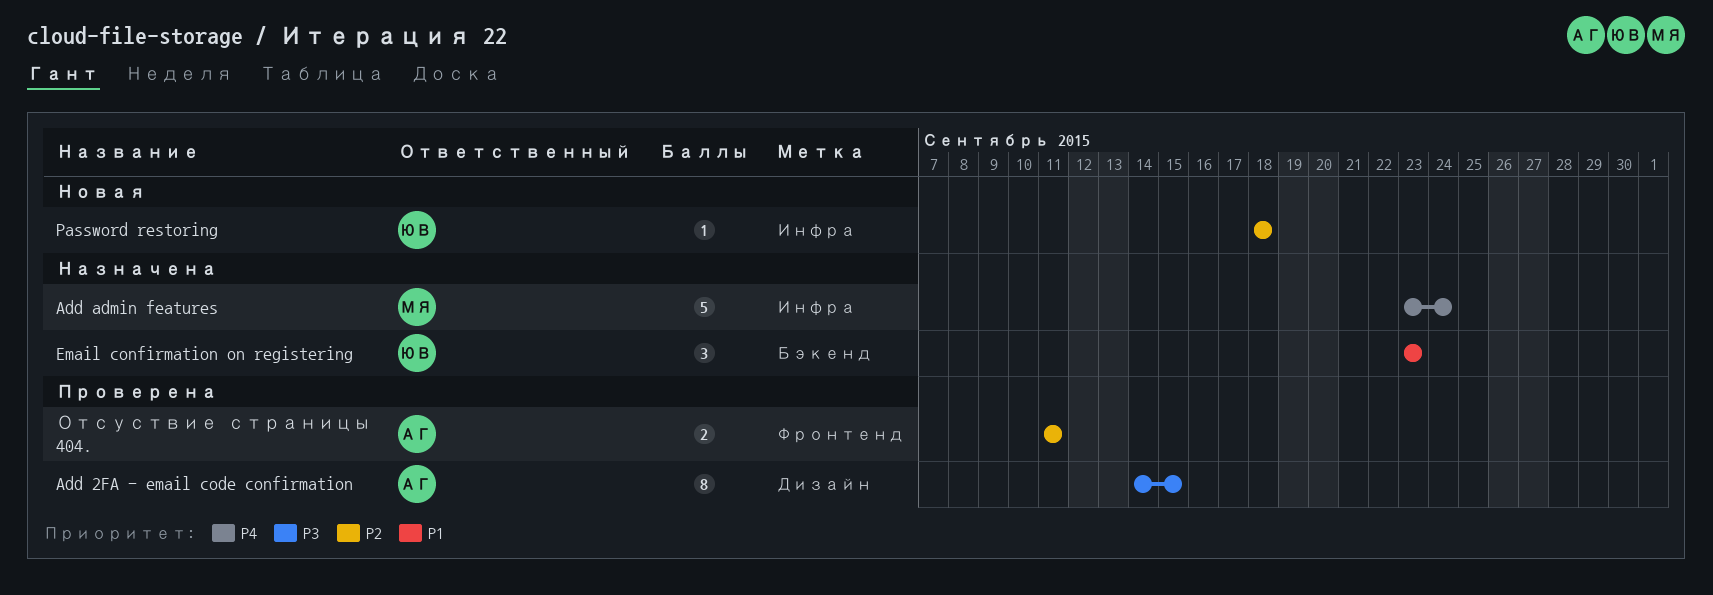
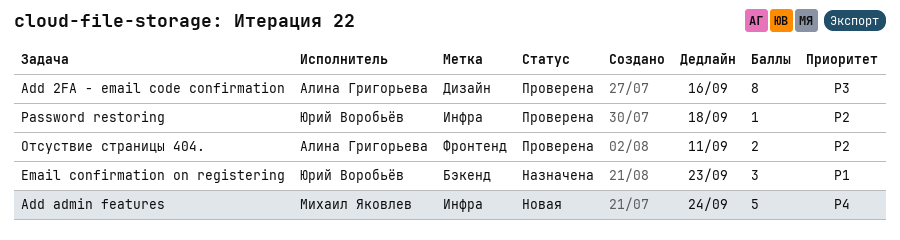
Add 2FA - email code confirmation, due: Sep 15 -> Sep 16
Add admin features, status: Назначена -> Новая
Password restoring, status: Новая -> Проверена

